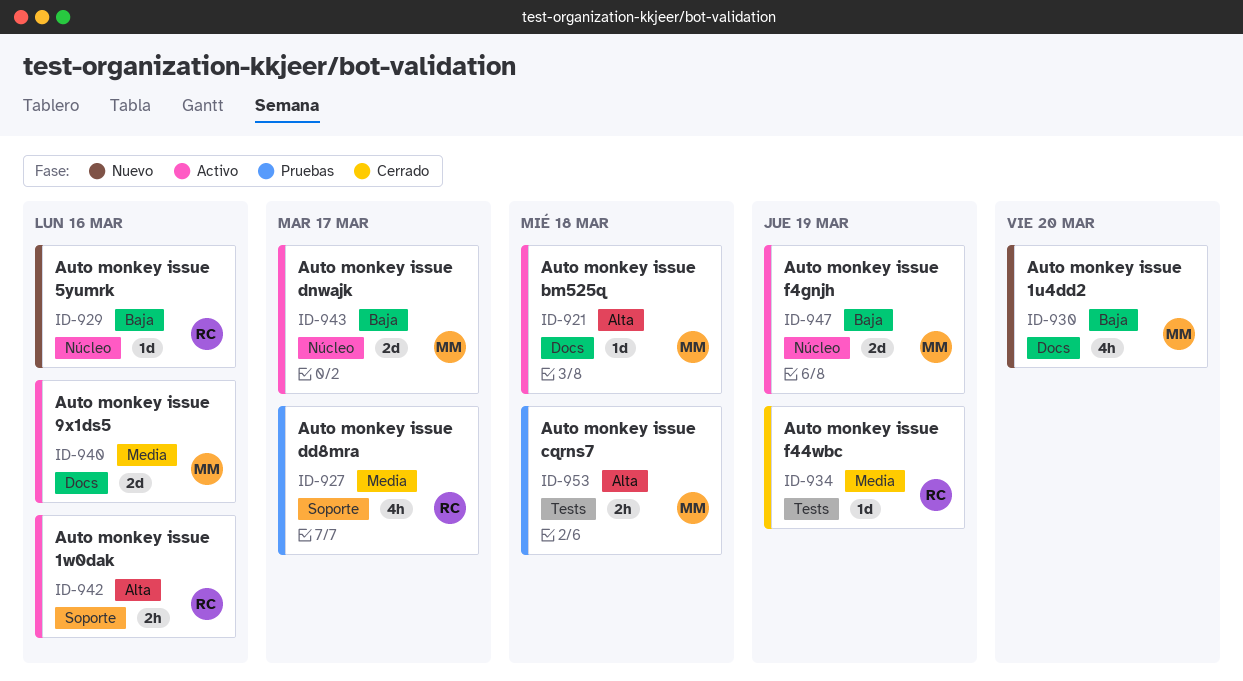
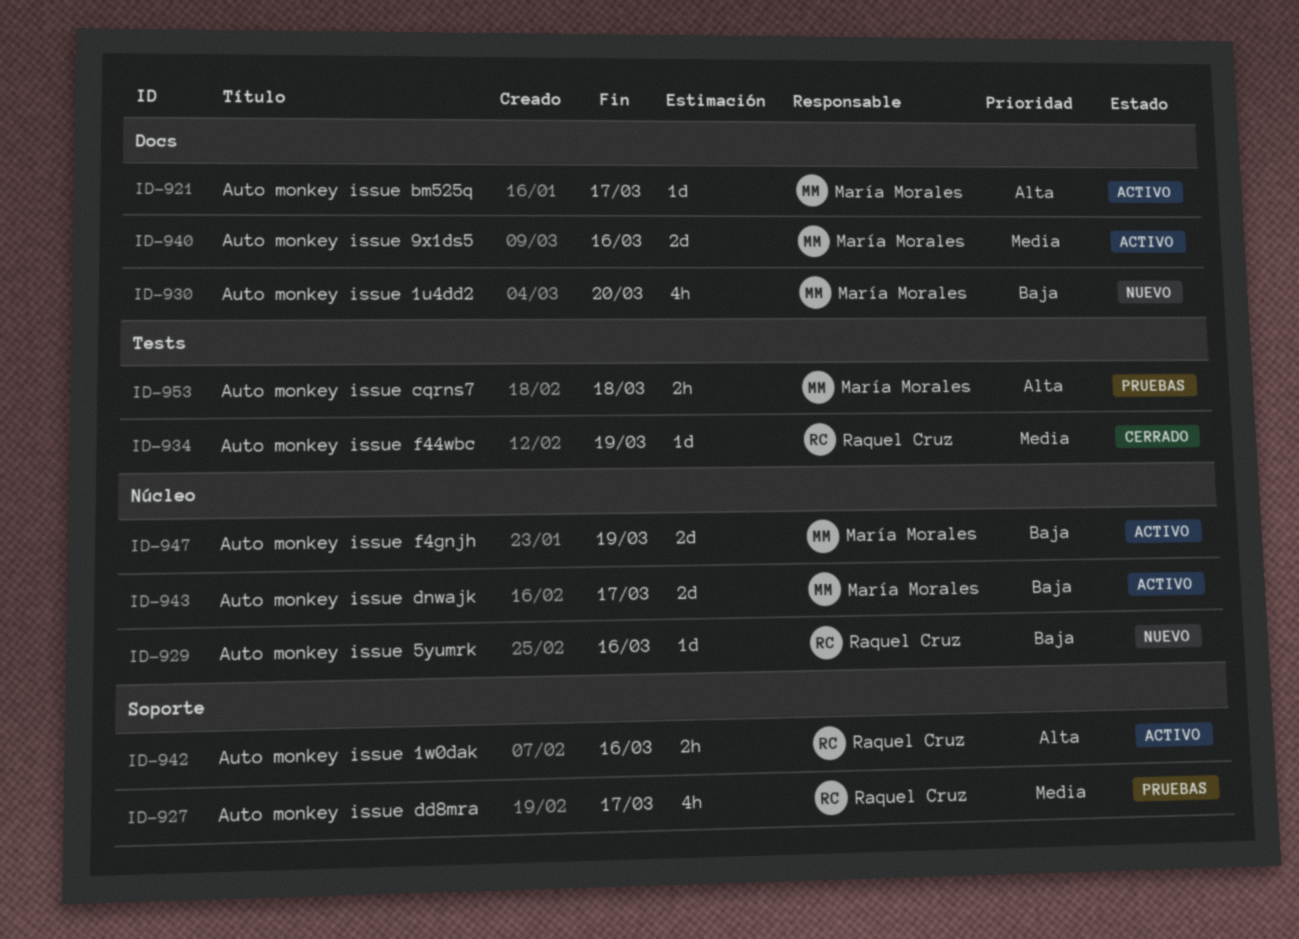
ID-921, due: Mar 18 -> Mar 17

